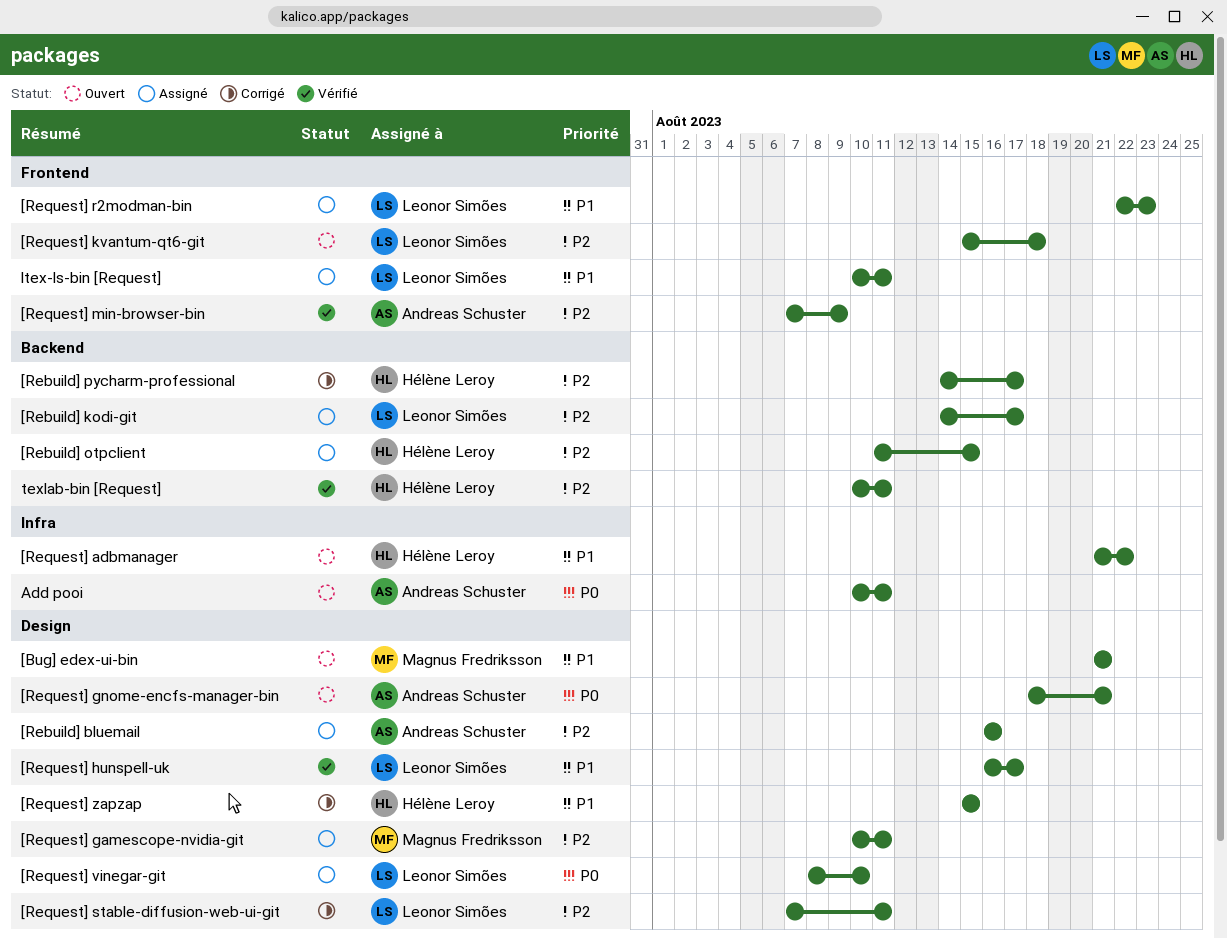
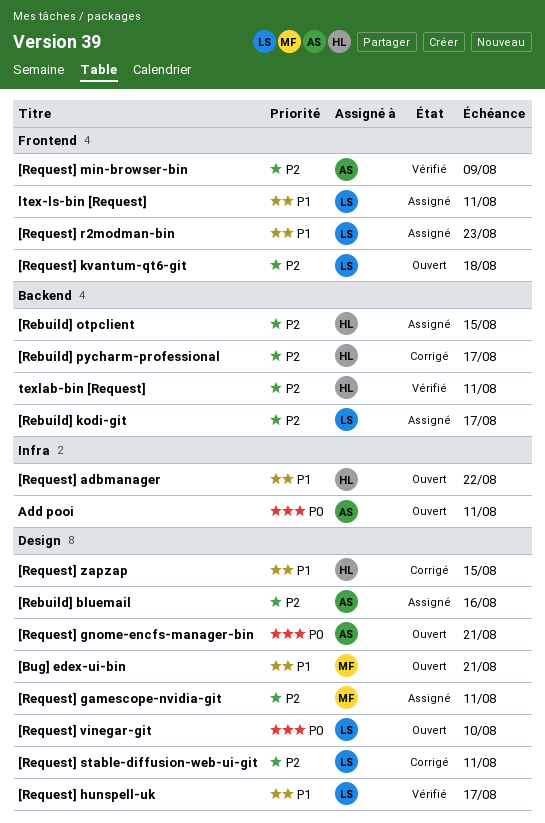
[Request] vinegar-git, status: Assigné -> Ouvert

